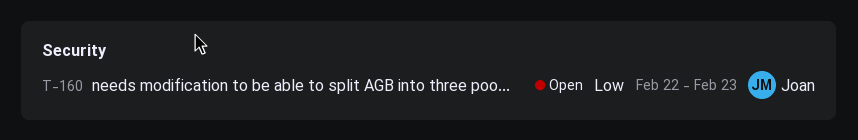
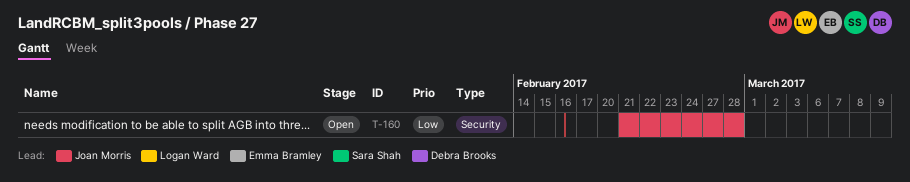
T-160, start: Feb 22 -> Feb 21
T-160, due: Feb 23 -> Feb 28

